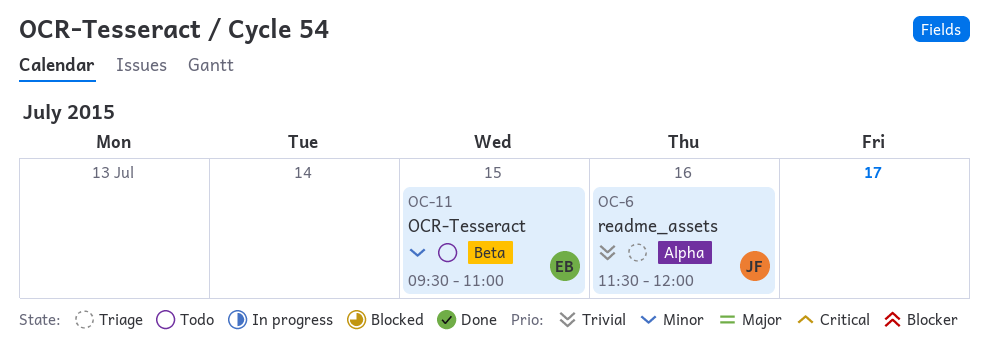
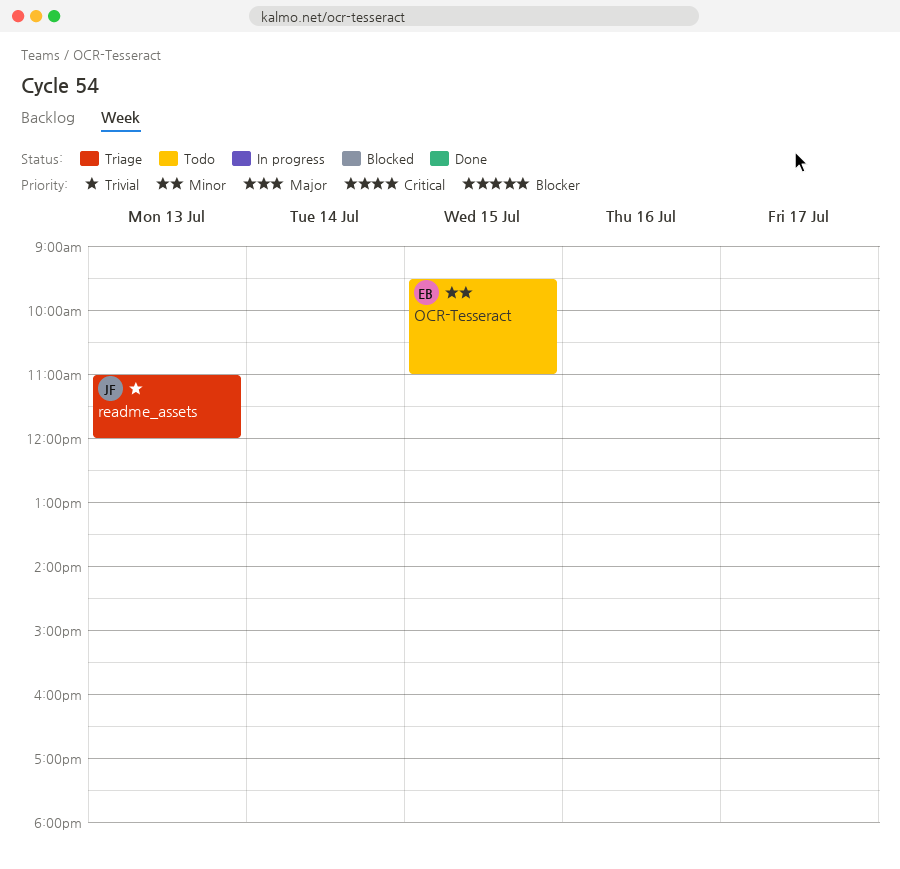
readme_assets, day: Jul 16 -> Jul 13
readme_assets, begins: 11:30 -> 11:00

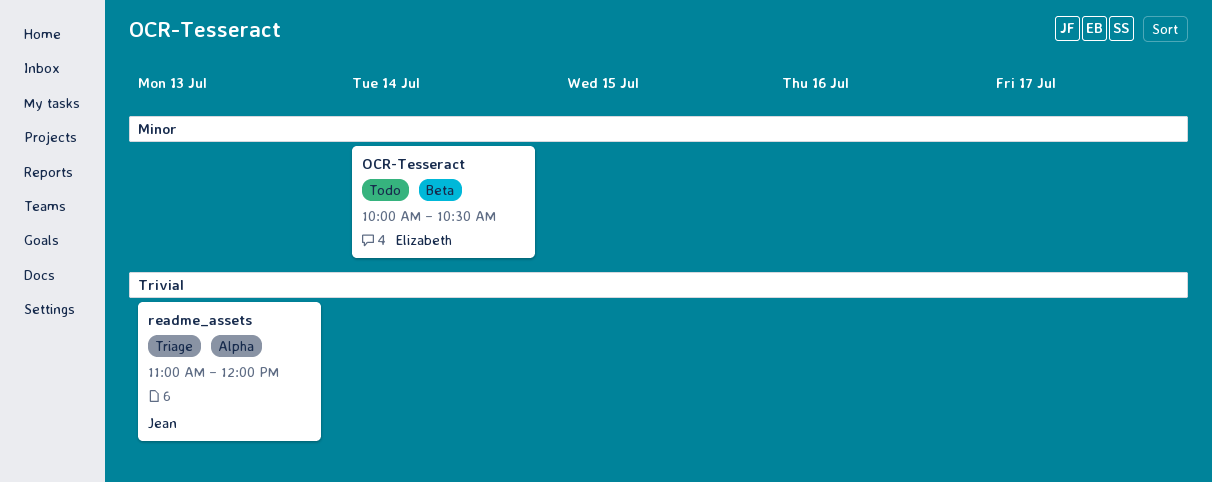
OCR-Tesseract, day: Jul 15 -> Jul 14
OCR-Tesseract, begins: 09:30 -> 10:00
OCR-Tesseract, ends: 11:00 -> 10:30

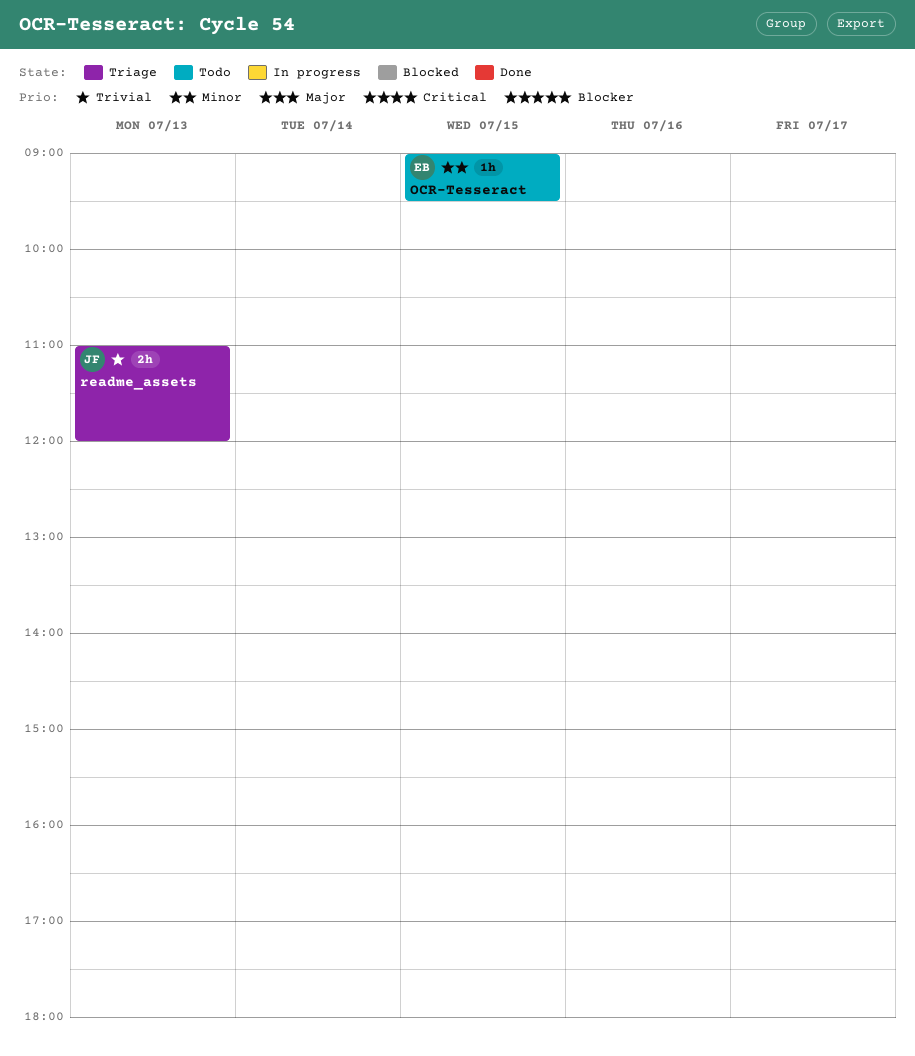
OCR-Tesseract, day: Jul 14 -> Jul 15
OCR-Tesseract, begins: 10:00 -> 09:00
OCR-Tesseract, ends: 10:30 -> 09:30

